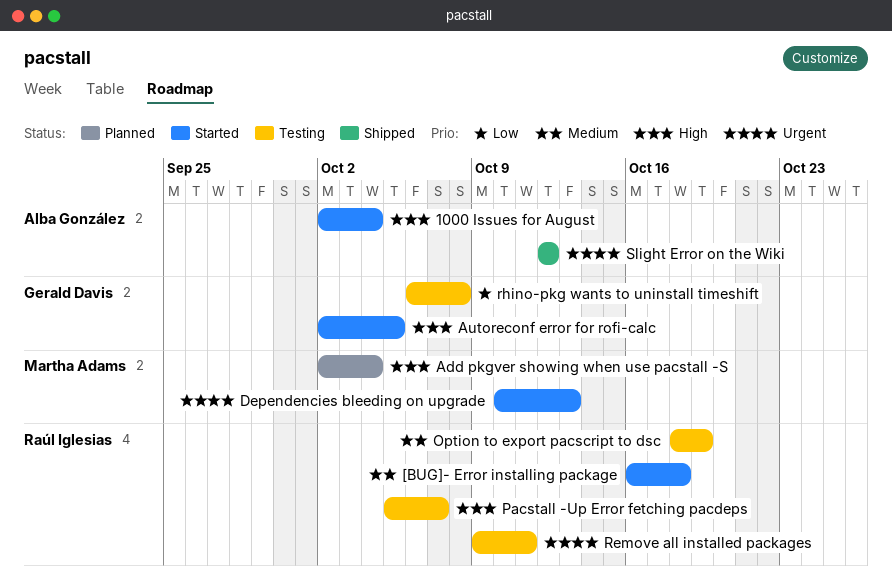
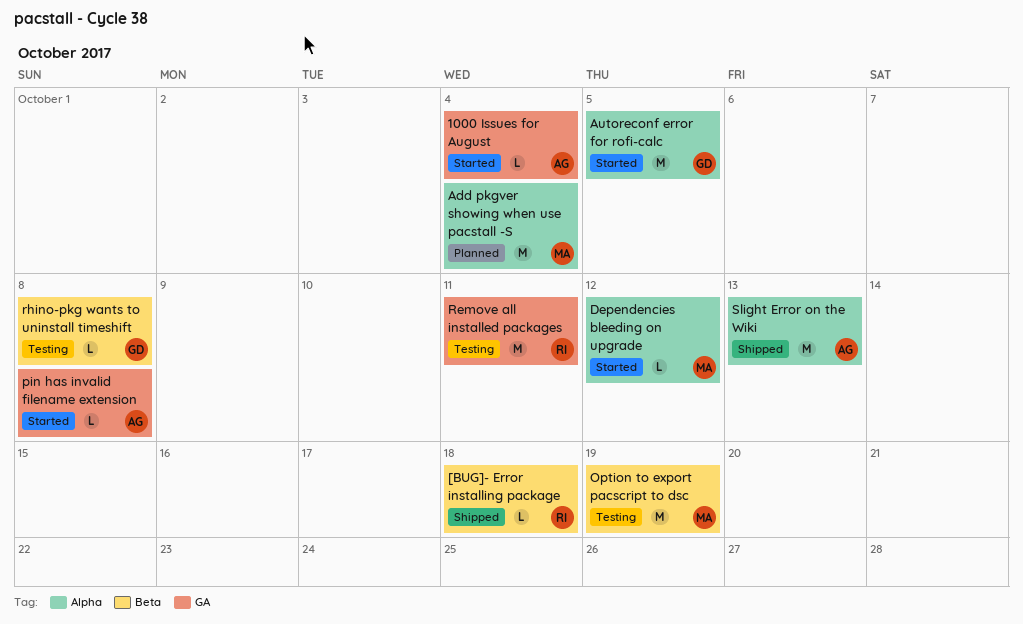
[BUG]- Error installing package, status: Started -> Shipped
Dependencies bleeding on upgrade, due: Oct 13 -> Oct 12
Option to export pacscript to dsc, owner: Raúl Iglesias -> Martha Adams
Pacstall -Up Error fetching pacdeps: present -> none
pin has invalid filename extension: none -> present
Slight Error on the Wiki, due: Oct 12 -> Oct 13

